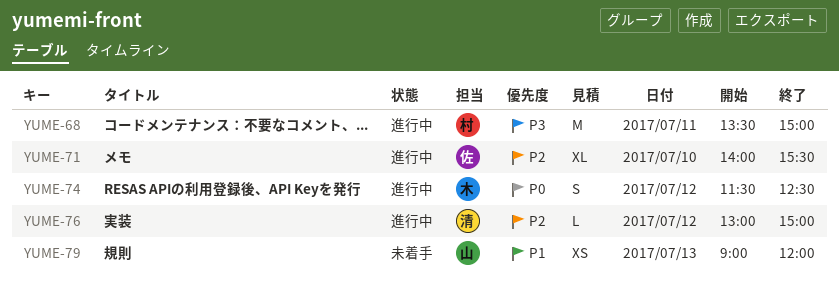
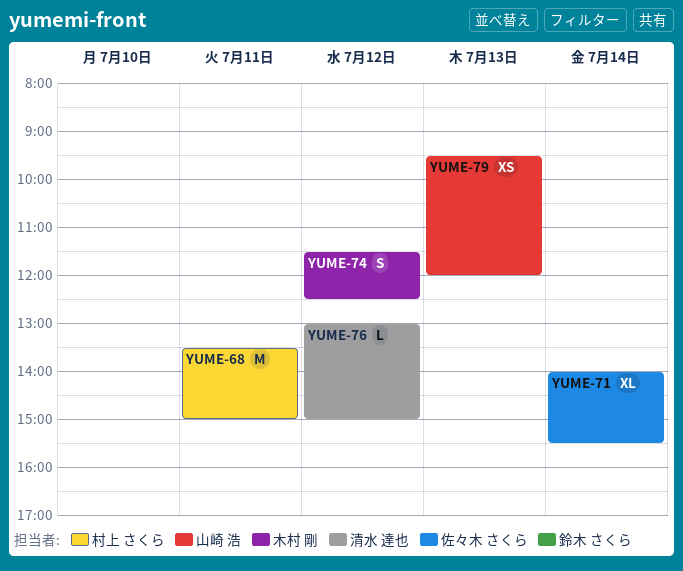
YUME-71, day: Jul 10 -> Jul 14
YUME-79, begins: 09:00 -> 09:30

